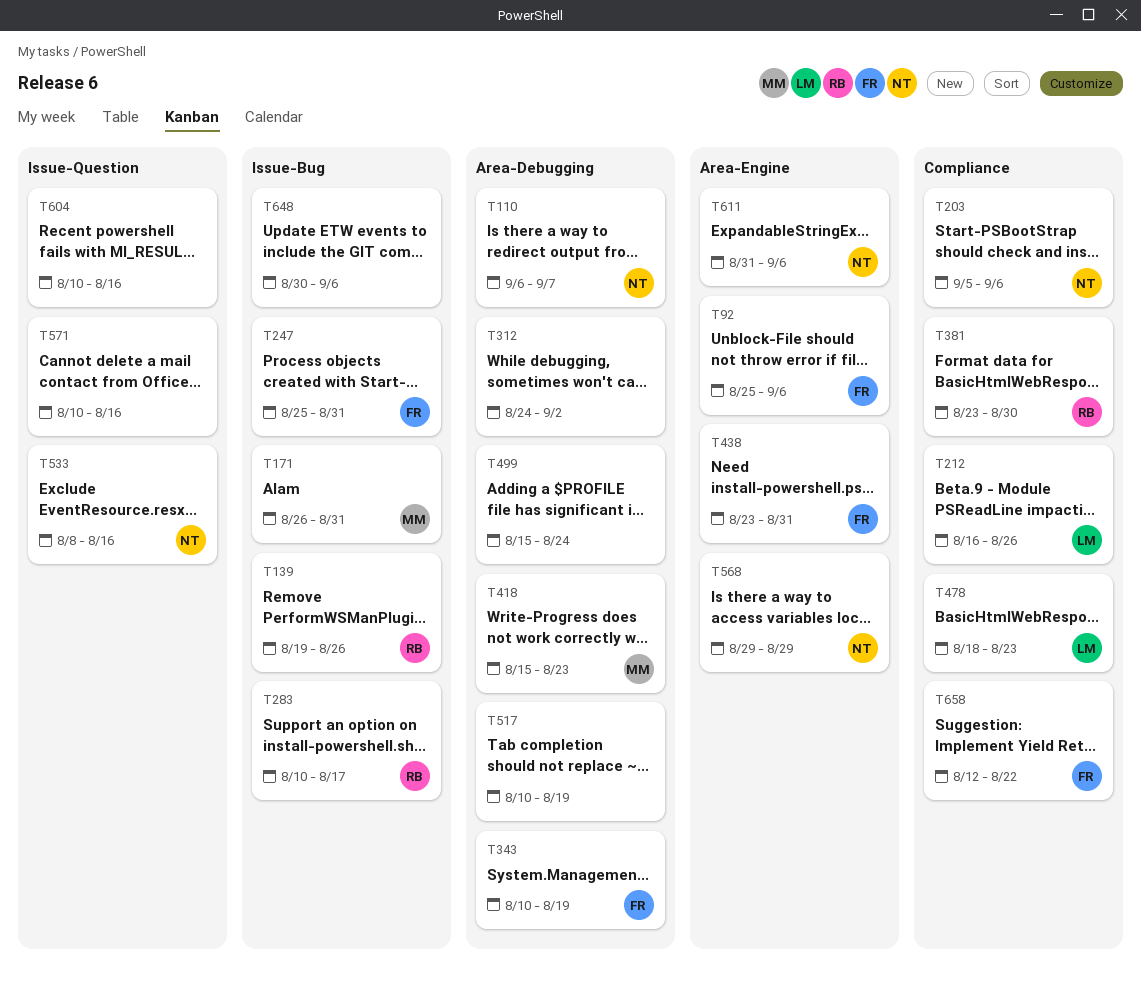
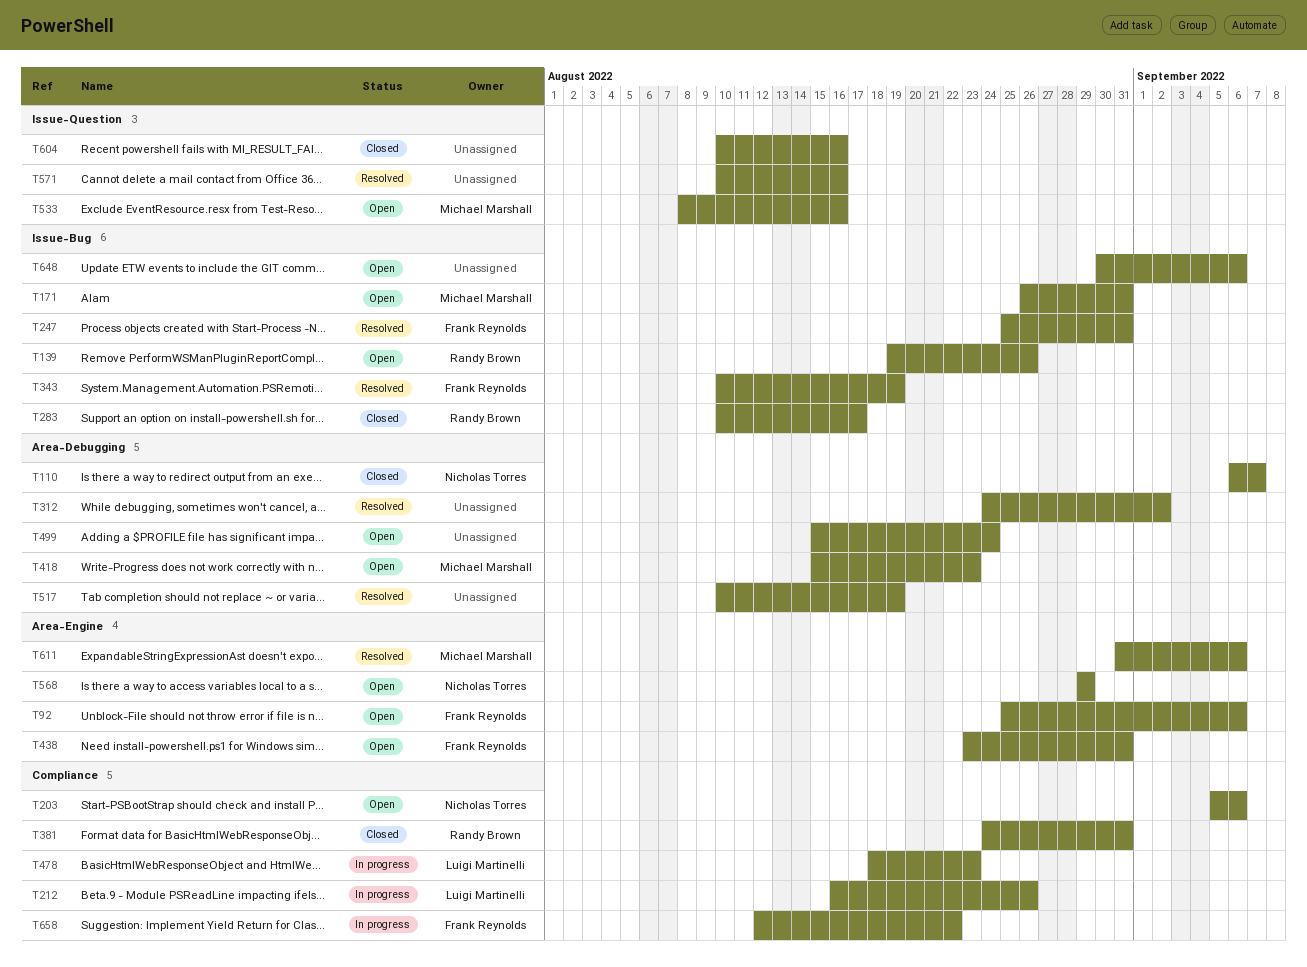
T343, label: Area-Debugging -> Issue-Bug
T381, start: Aug 23 -> Aug 24
T381, due: Aug 30 -> Aug 31
T533, owner: Nicholas Torres -> Michael Marshall
T611, owner: Nicholas Torres -> Michael Marshall

